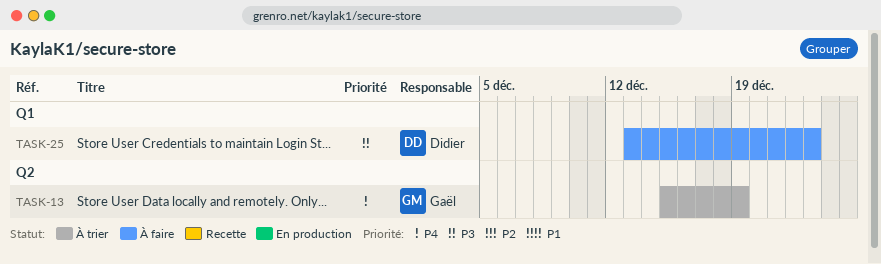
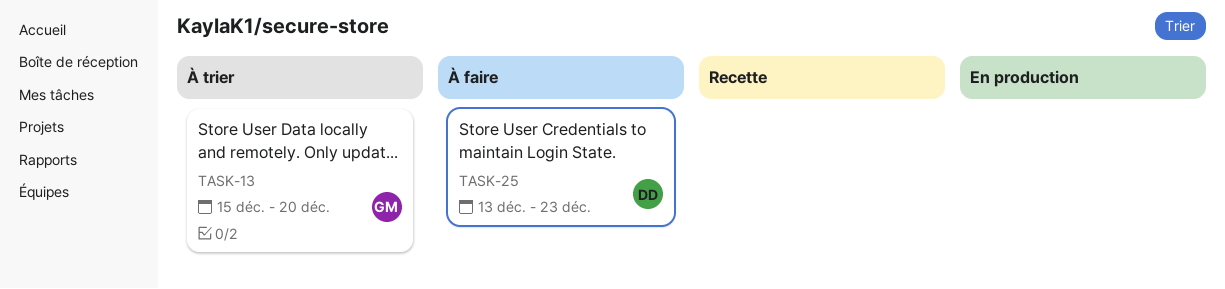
TASK-13, due: Dec 19 -> Dec 20

